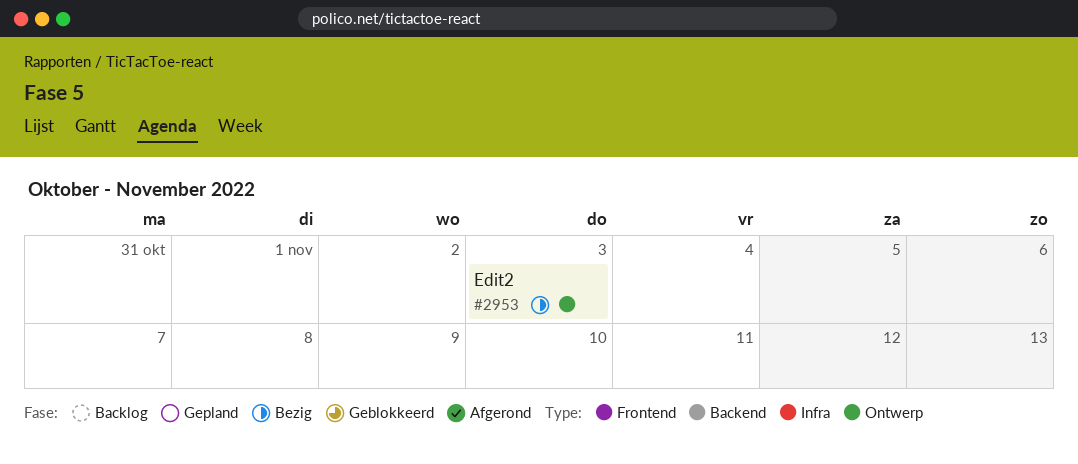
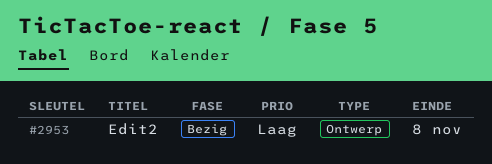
#2953, due: Nov 3 -> Nov 8

